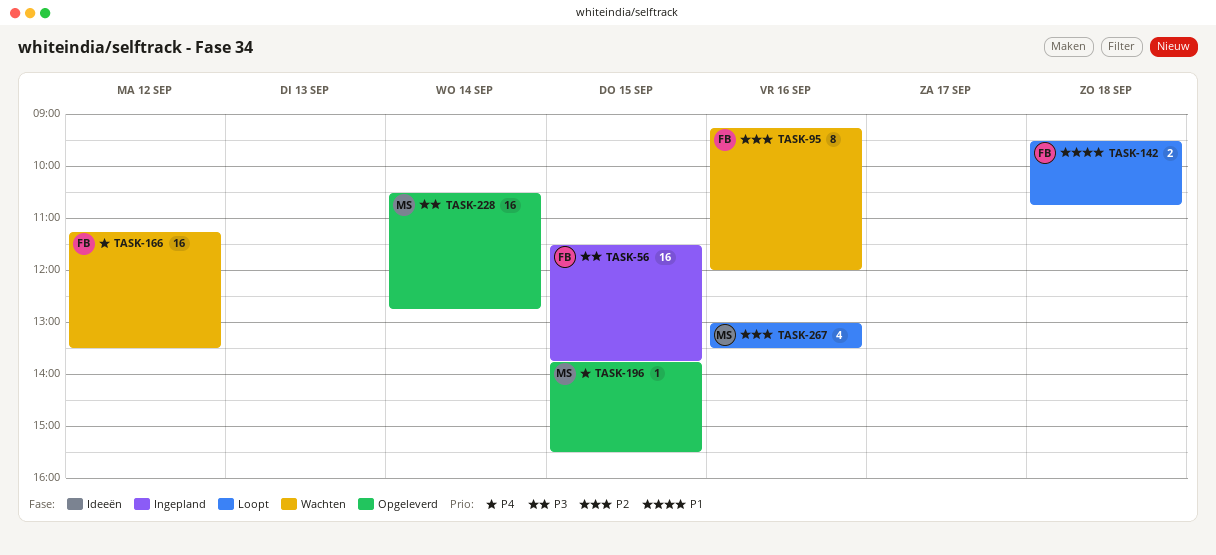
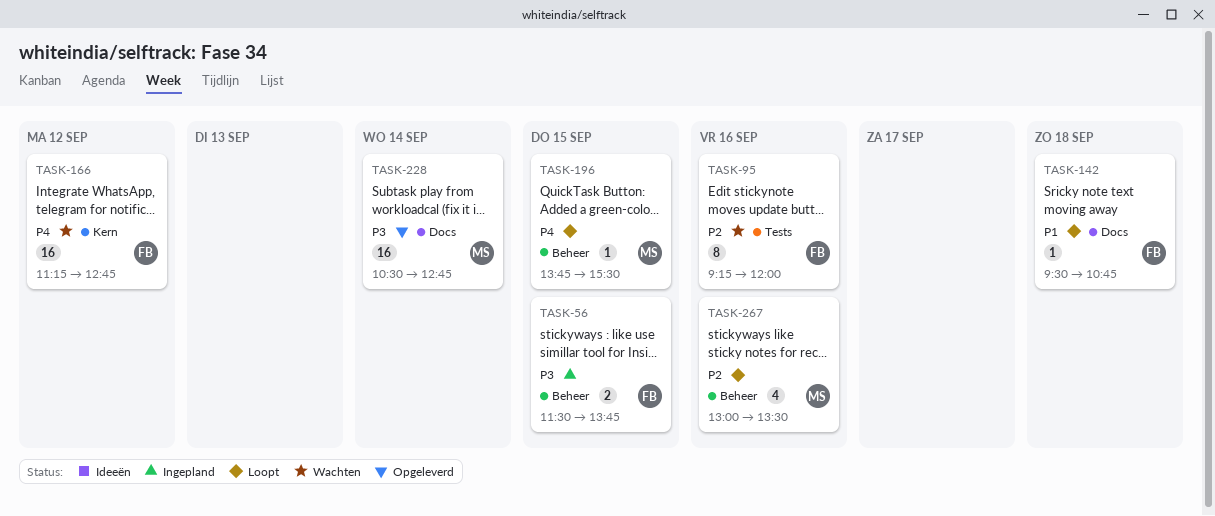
TASK-56, estimate: 16 -> 2
TASK-142, estimate: 2 -> 1
TASK-166, ends: 13:30 -> 12:45
TASK-196, status: Opgeleverd -> Loopt

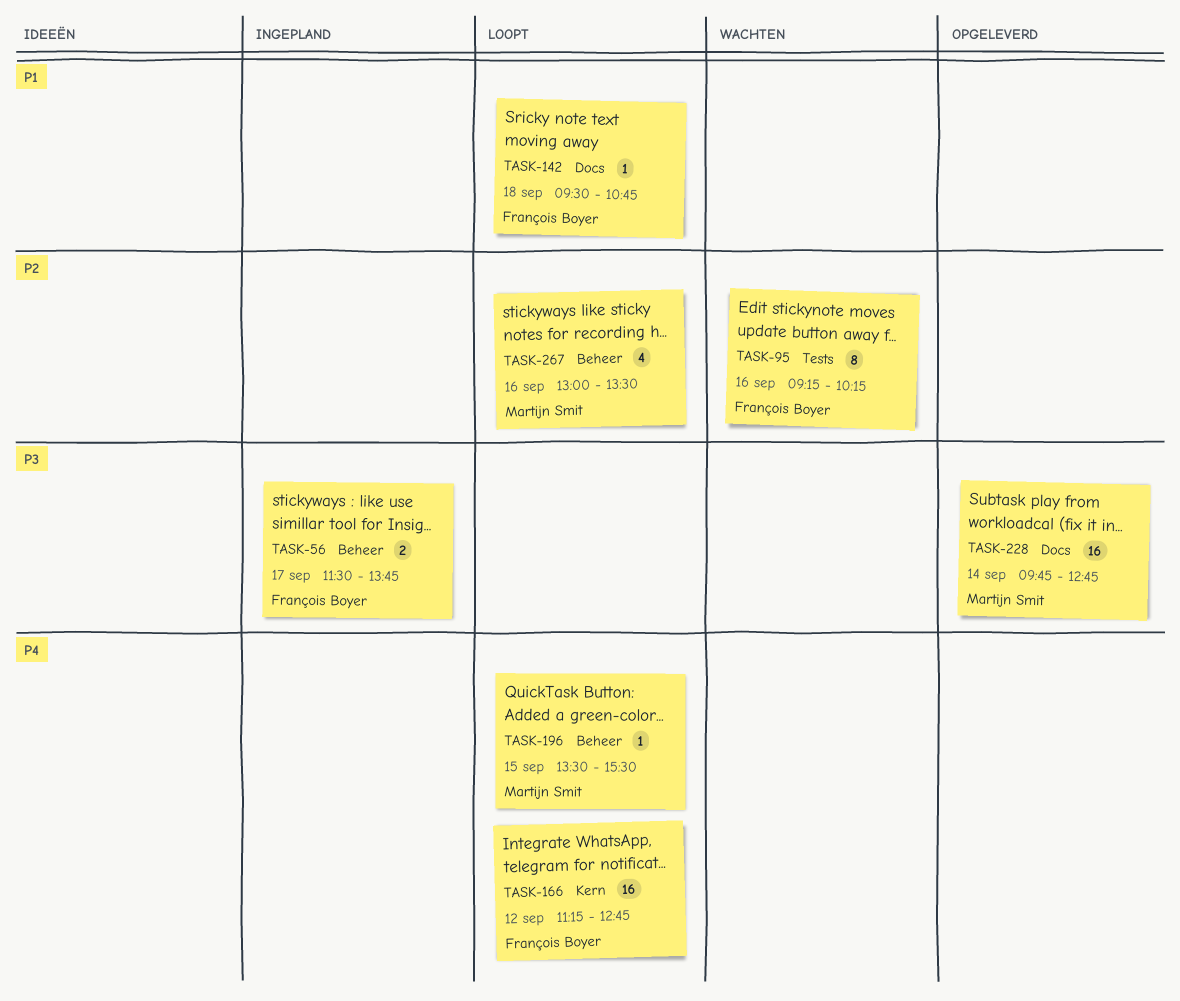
TASK-56, day: Sep 15 -> Sep 17
TASK-95, ends: 12:00 -> 10:15
TASK-166, status: Wachten -> Loopt
TASK-196, begins: 13:45 -> 13:30
TASK-228, begins: 10:30 -> 09:45

